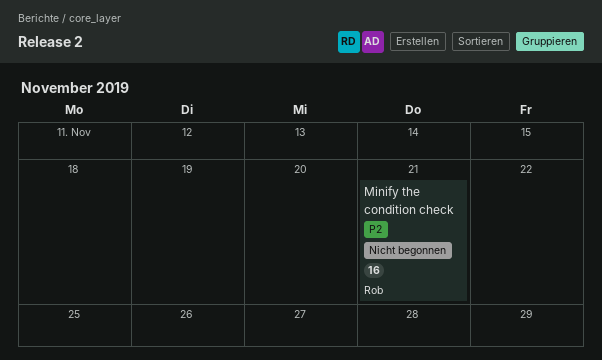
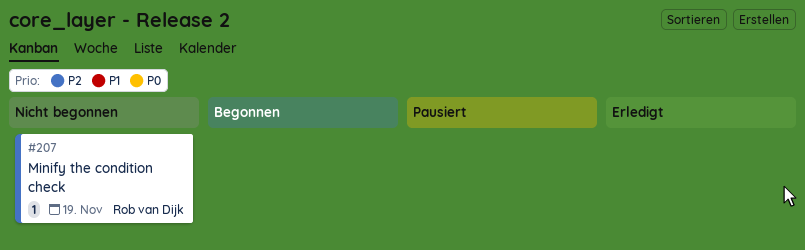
Minify the condition check, estimate: 16 -> 1
Minify the condition check, due: Nov 21 -> Nov 19

